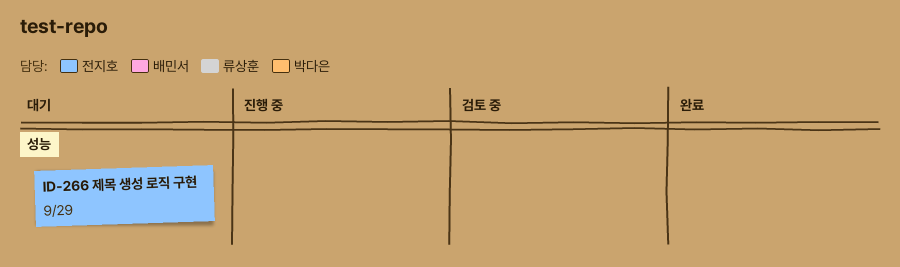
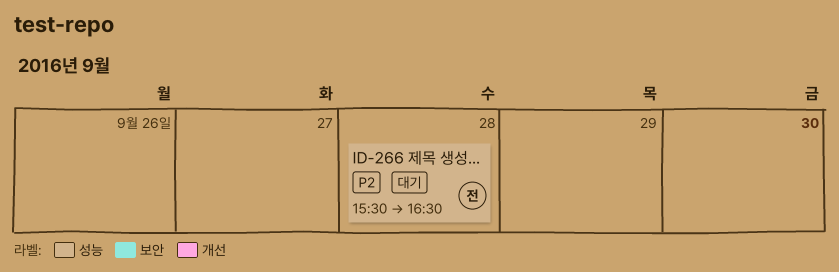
ID-266, day: Sep 29 -> Sep 28

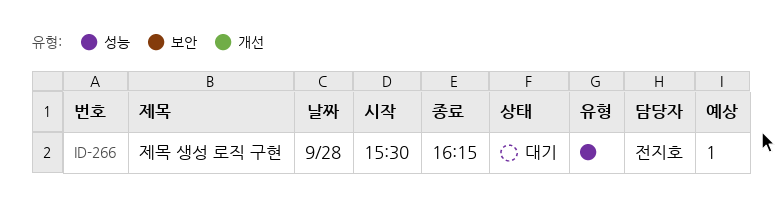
ID-266, ends: 16:30 -> 16:15

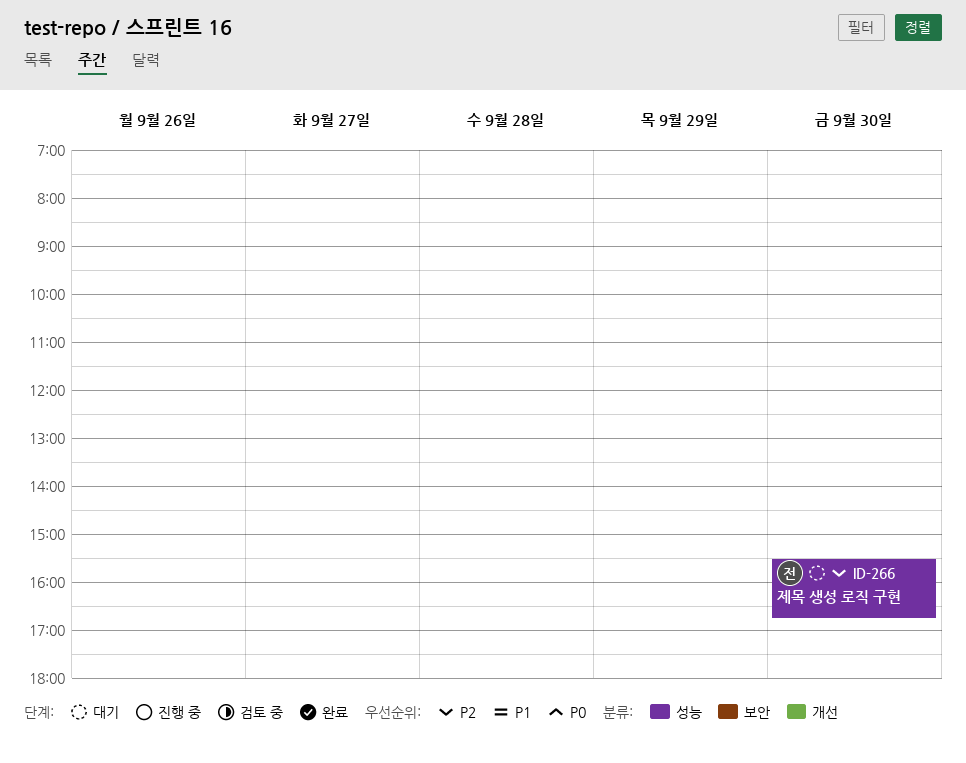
ID-266, day: Sep 28 -> Sep 30
ID-266, ends: 16:15 -> 16:45

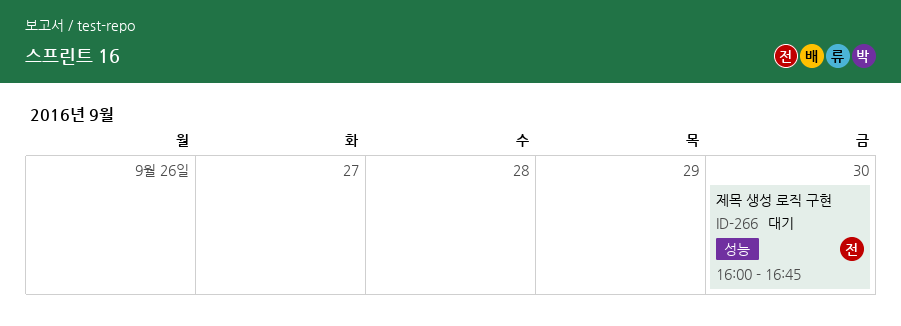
ID-266, begins: 15:30 -> 16:00

